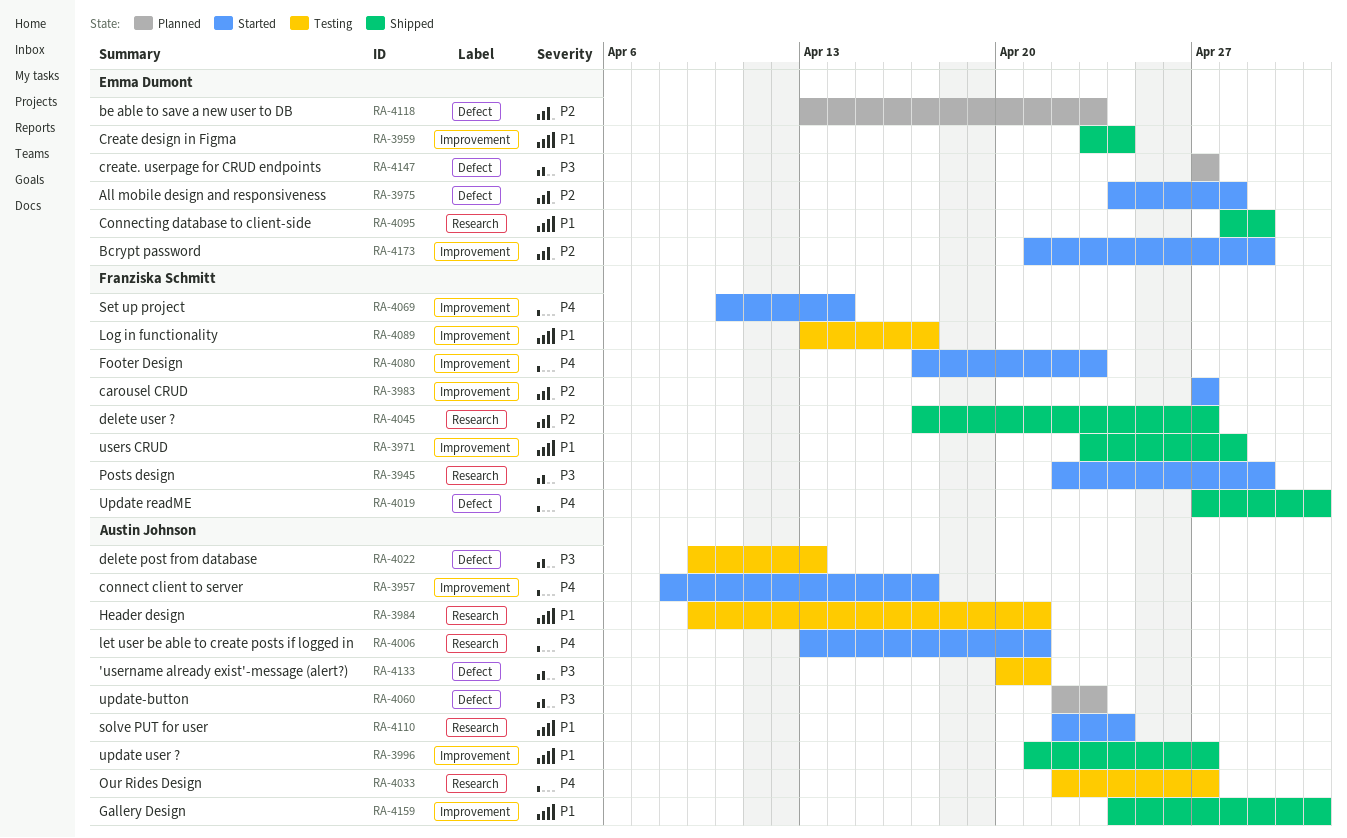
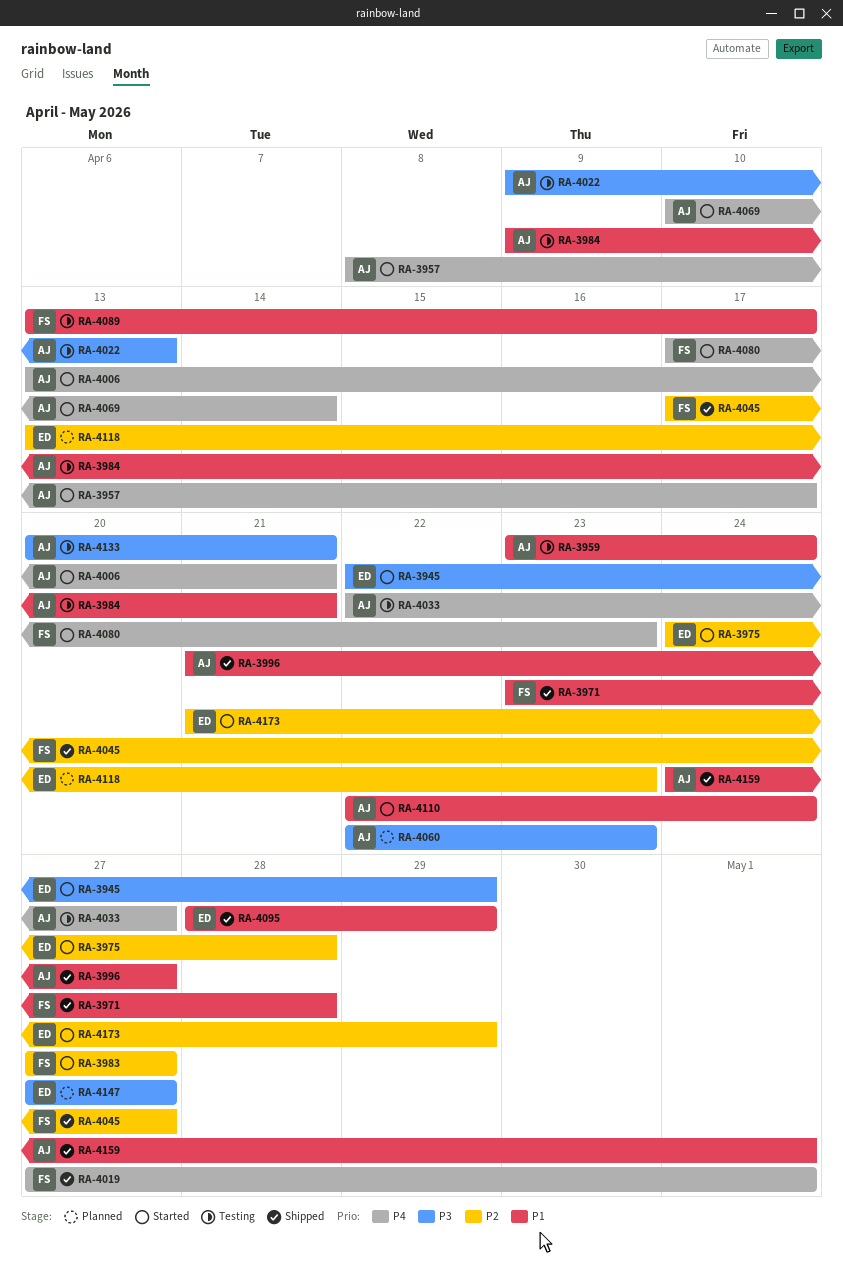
RA-3945, owner: Franziska Schmitt -> Emma Dumont
RA-3959, status: Shipped -> Testing
RA-3959, owner: Emma Dumont -> Austin Johnson
RA-4069, owner: Franziska Schmitt -> Austin Johnson

